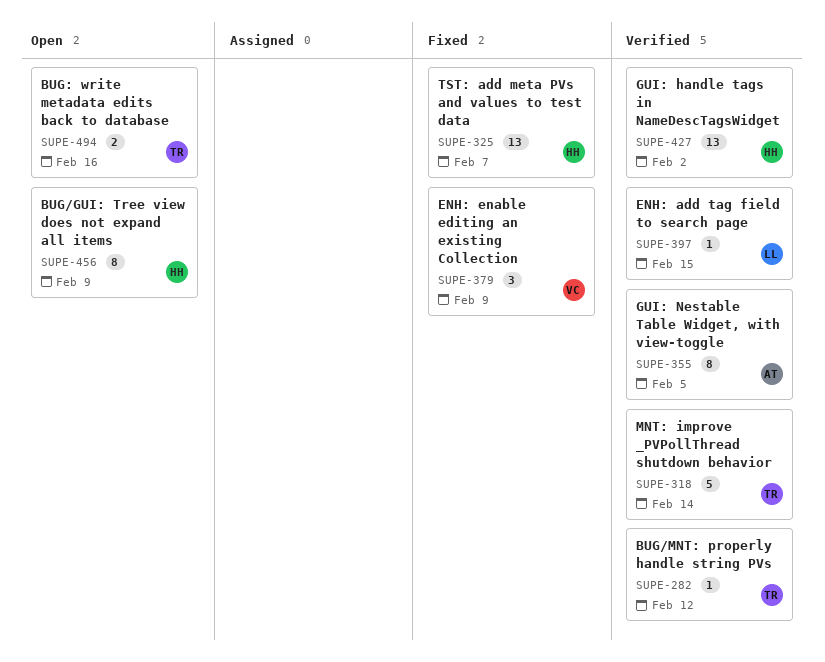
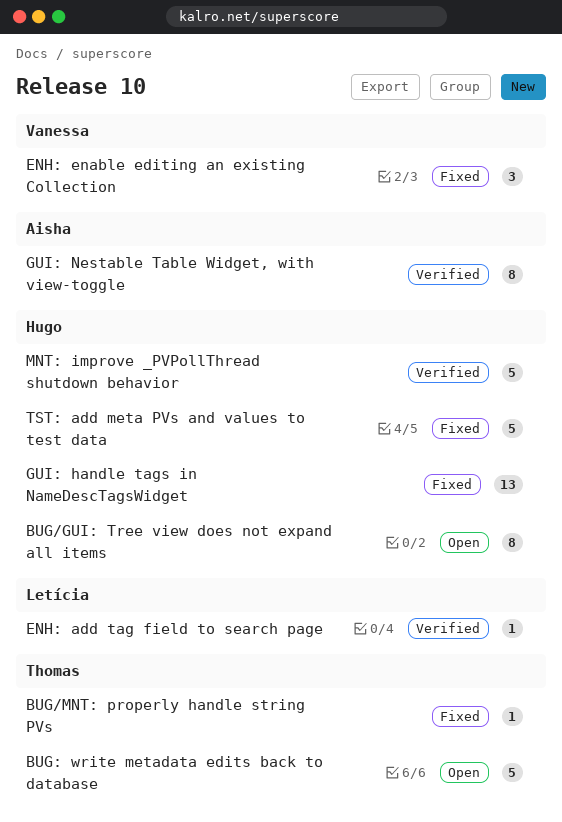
BUG/MNT: properly handle string PVs, status: Verified -> Fixed
BUG: write metadata edits back to database, estimate: 2 -> 5
GUI: handle tags in NameDescTagsWidget, status: Verified -> Fixed
MNT: improve _PVPollThread shutdown behavior, owner: Thomas -> Hugo
TST: add meta PVs and values to test data, estimate: 13 -> 5

